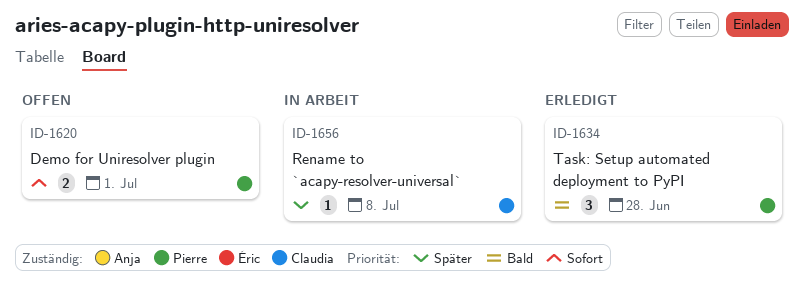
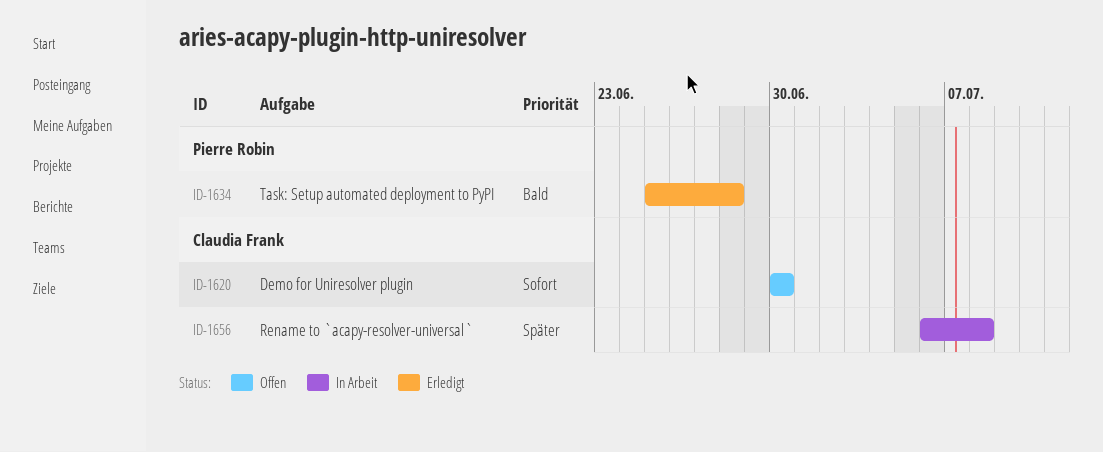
ID-1620, owner: Pierre Robin -> Claudia Frank
ID-1620, due: Jul 1 -> Jun 30

